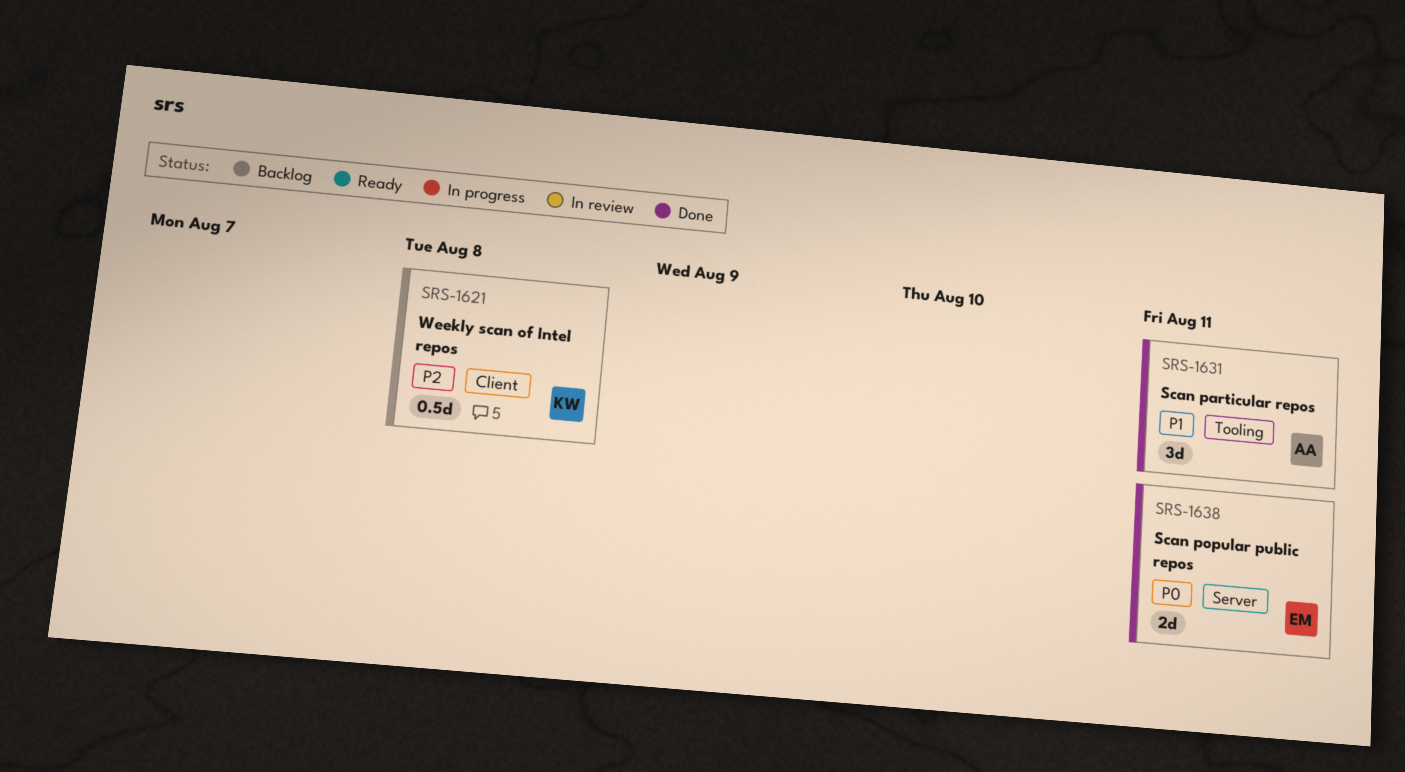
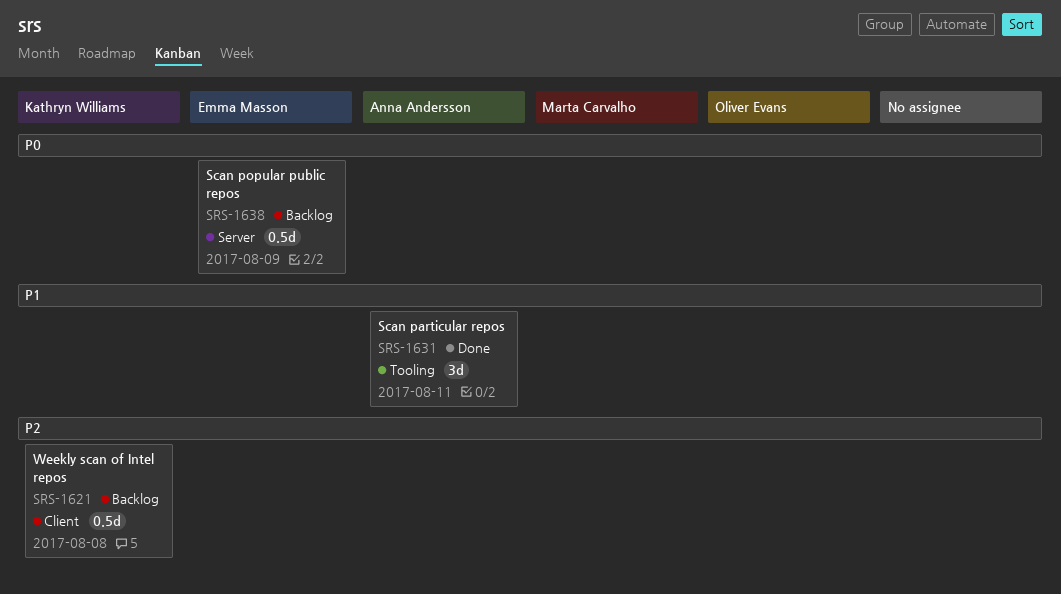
SRS-1638, status: Done -> Backlog
SRS-1638, estimate: 2d -> 0.5d
SRS-1638, due: Aug 11 -> Aug 9

